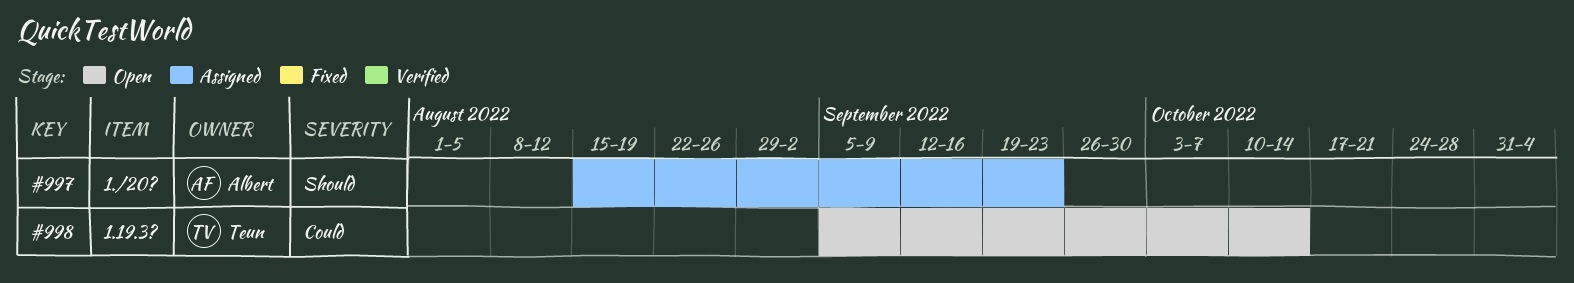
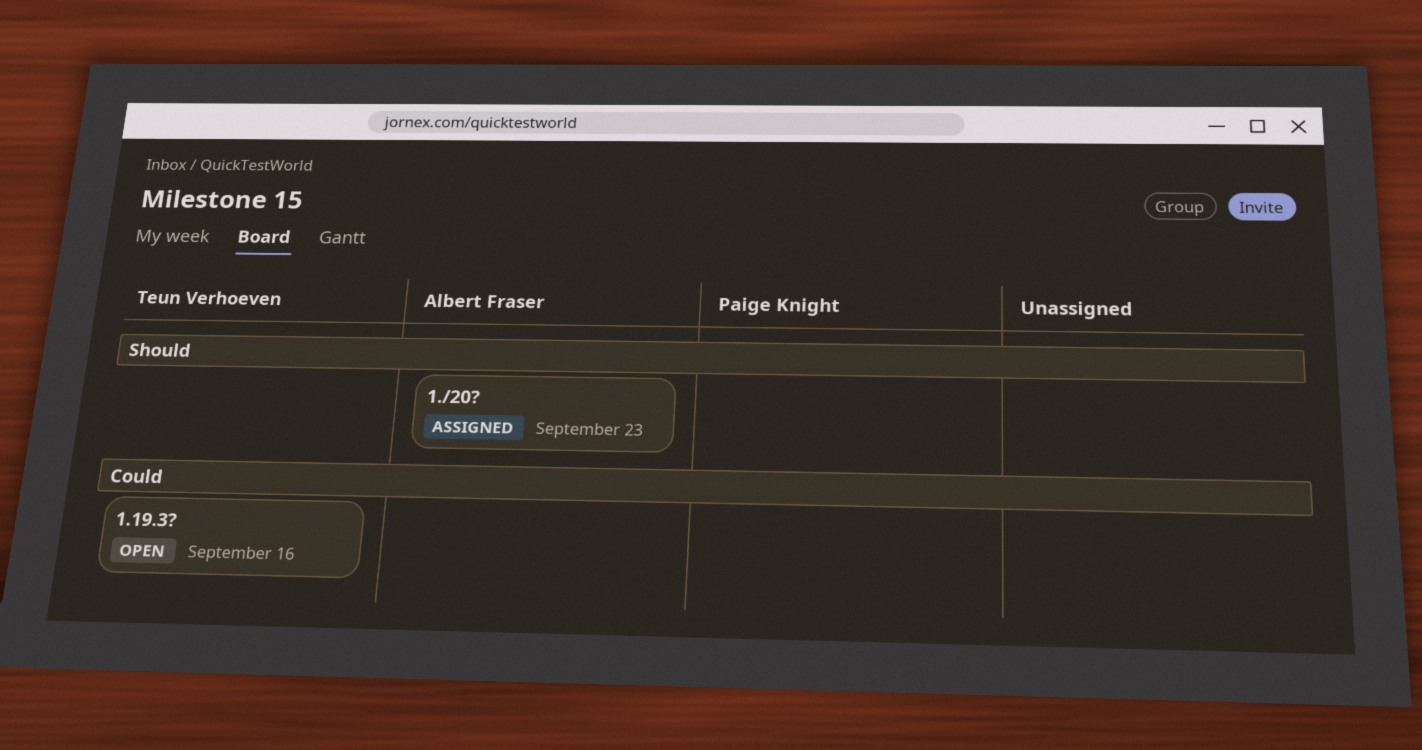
1.19.3?, due: Oct 14 -> Sep 16

